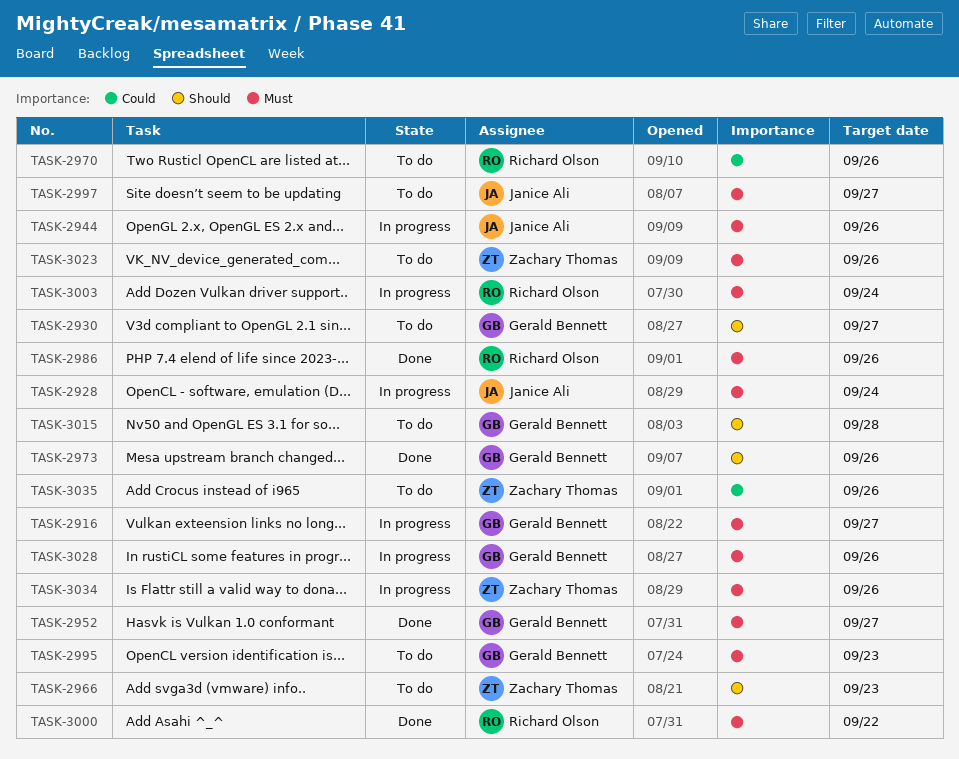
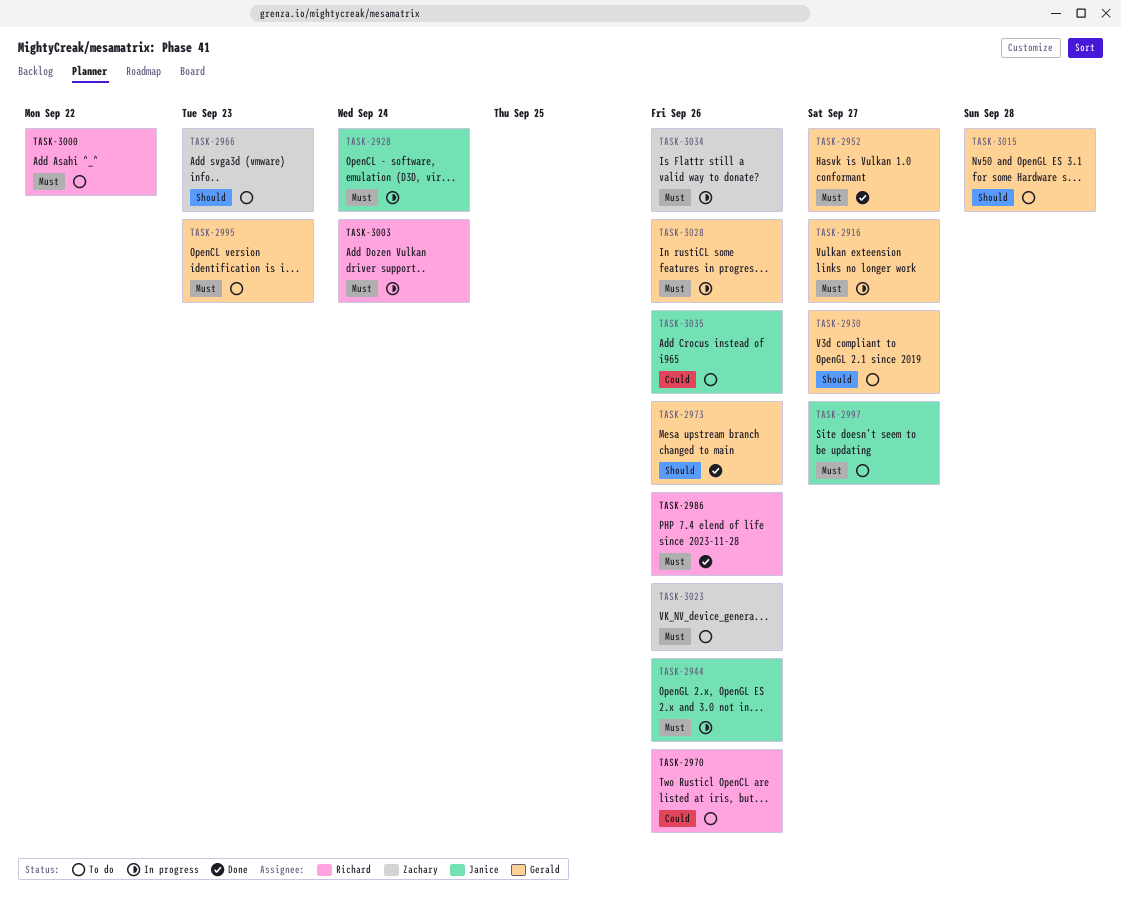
TASK-3000, status: Done -> To do
TASK-3035, owner: Zachary Thomas -> Janice Ali

